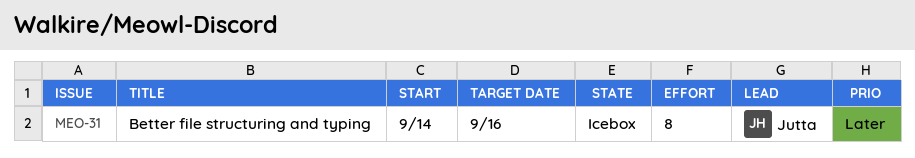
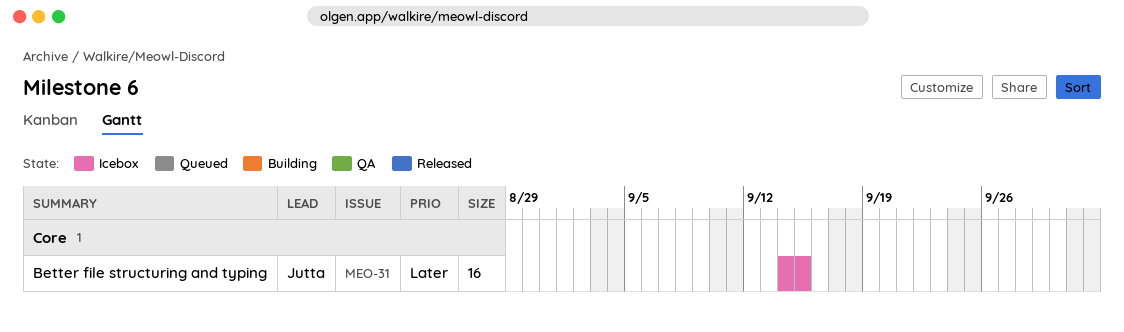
MEO-31, estimate: 8 -> 16
MEO-31, due: Sep 16 -> Sep 15

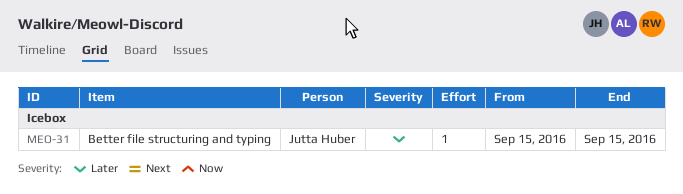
MEO-31, estimate: 16 -> 1
MEO-31, start: Sep 14 -> Sep 15

